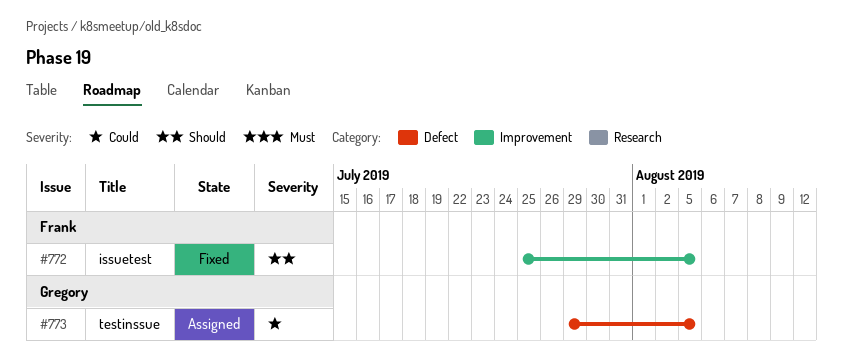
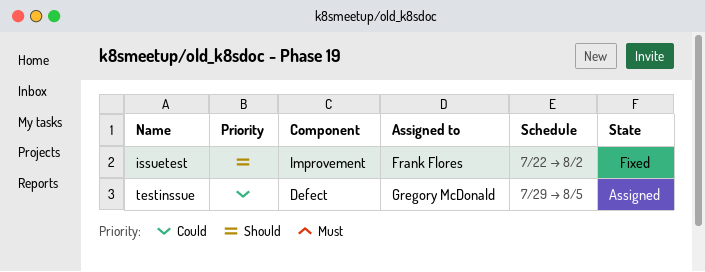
issuetest, start: Jul 25 -> Jul 22
issuetest, due: Aug 5 -> Aug 2

